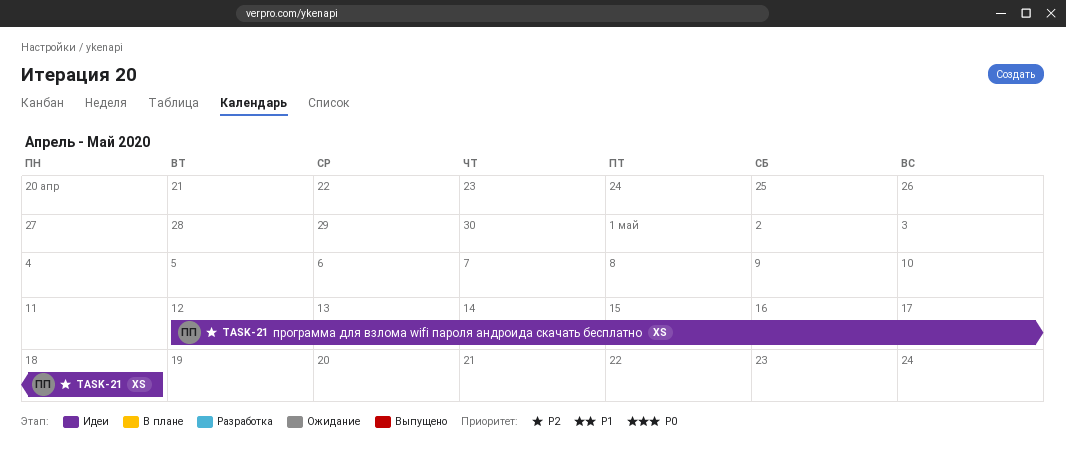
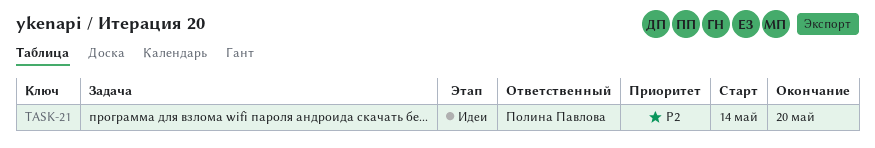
TASK-21, start: May 12 -> May 14
TASK-21, due: May 18 -> May 20

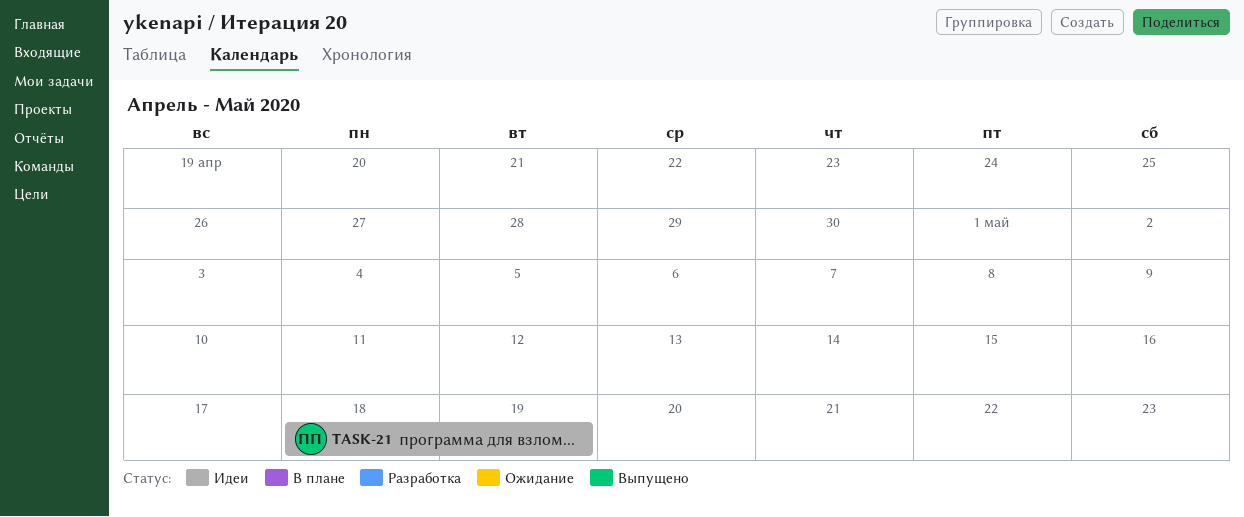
TASK-21, start: May 14 -> May 18
TASK-21, due: May 20 -> May 19

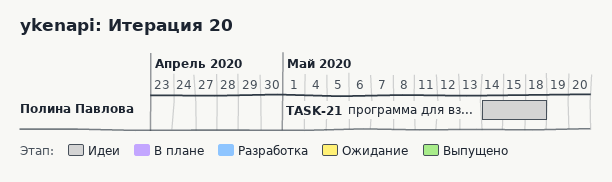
TASK-21, start: May 18 -> May 14
TASK-21, due: May 19 -> May 18

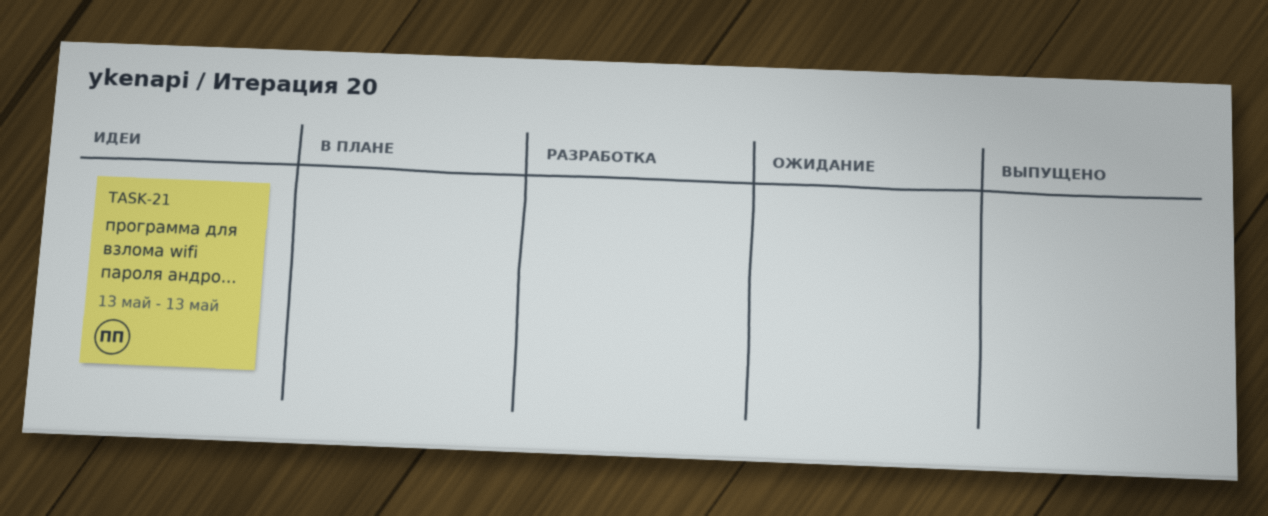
TASK-21, start: May 14 -> May 13
TASK-21, due: May 18 -> May 13

